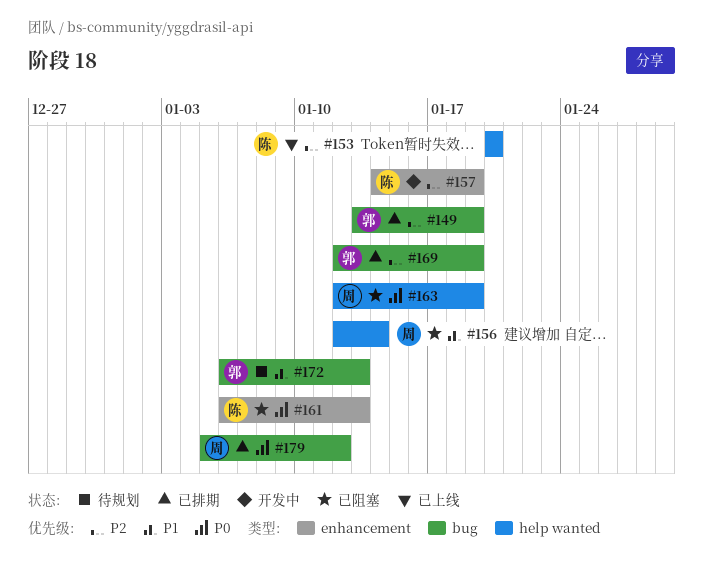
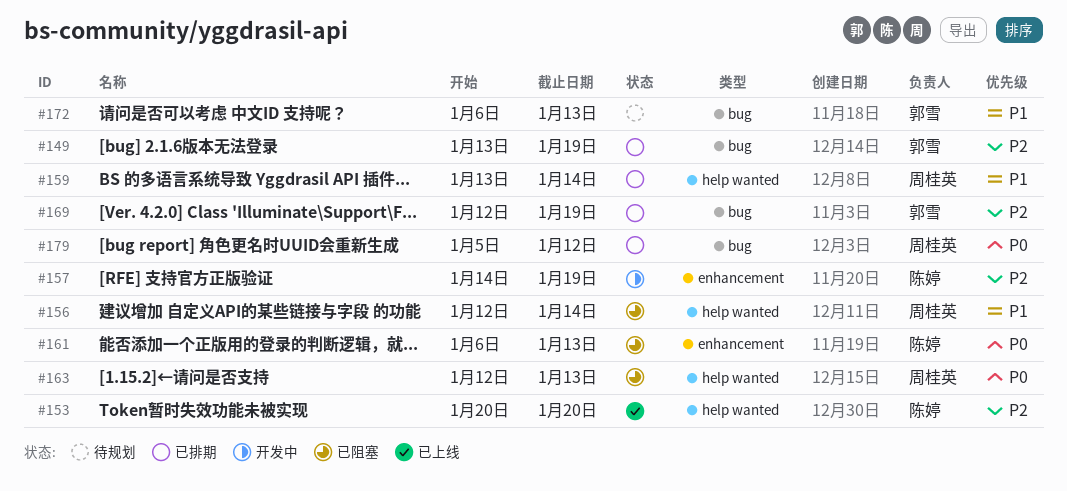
#159: none -> present
#163, due: Jan 19 -> Jan 13

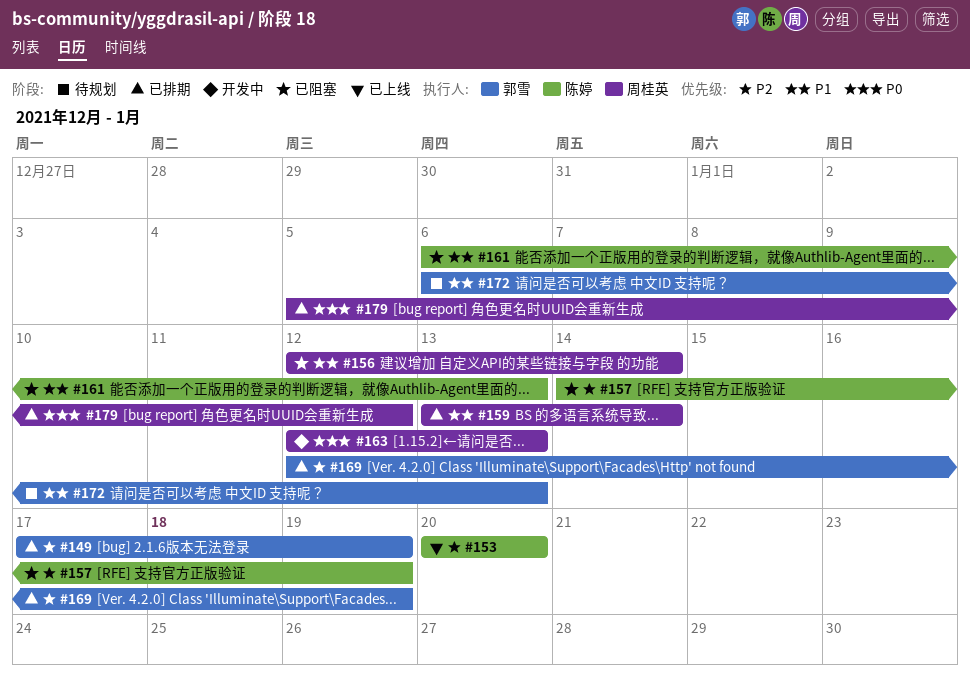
#149, start: Jan 13 -> Jan 17
#157, status: 开发中 -> 已阻塞
#161, priority: P0 -> P1
#163, status: 已阻塞 -> 开发中

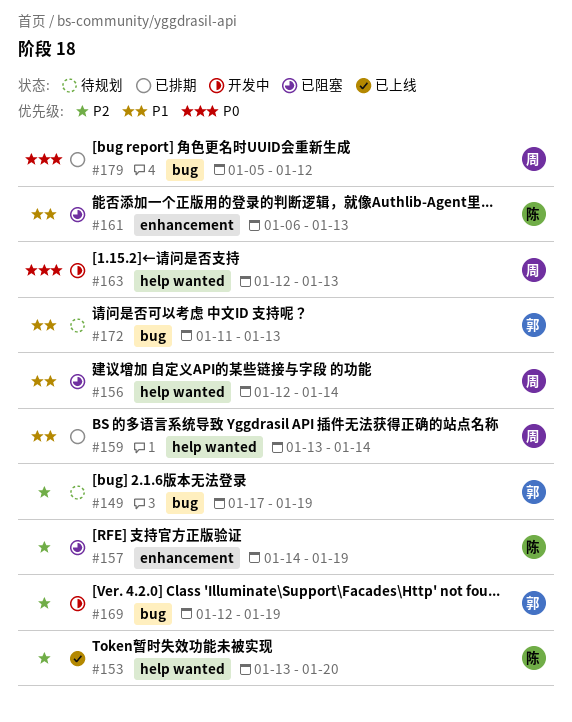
#149, status: 已排期 -> 待规划
#153, start: Jan 20 -> Jan 13
#169, status: 已排期 -> 开发中
#172, start: Jan 6 -> Jan 11

